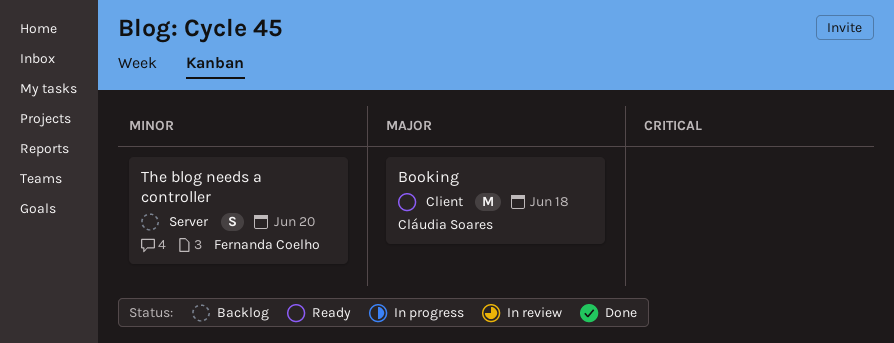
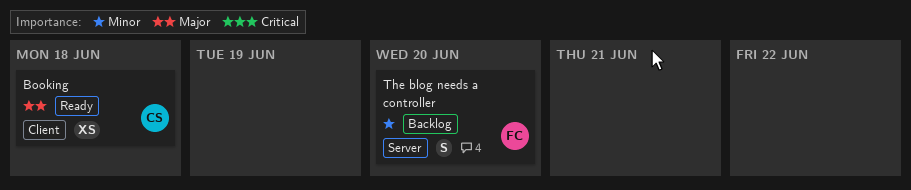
Booking, estimate: M -> XS

